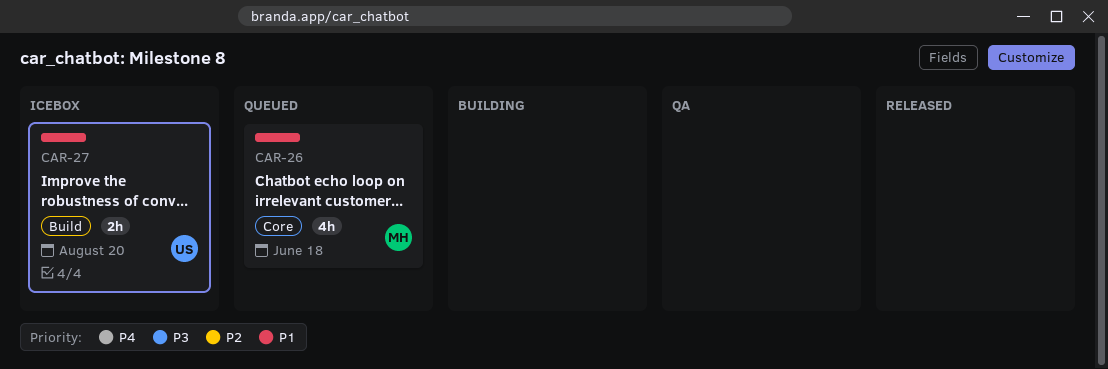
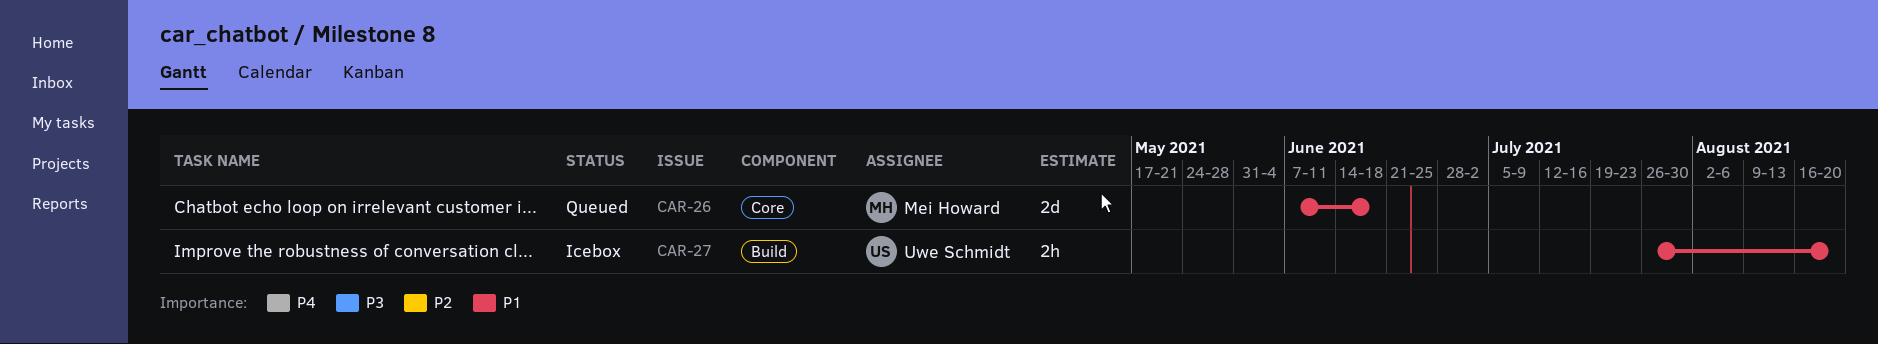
CAR-26, estimate: 4h -> 2d

